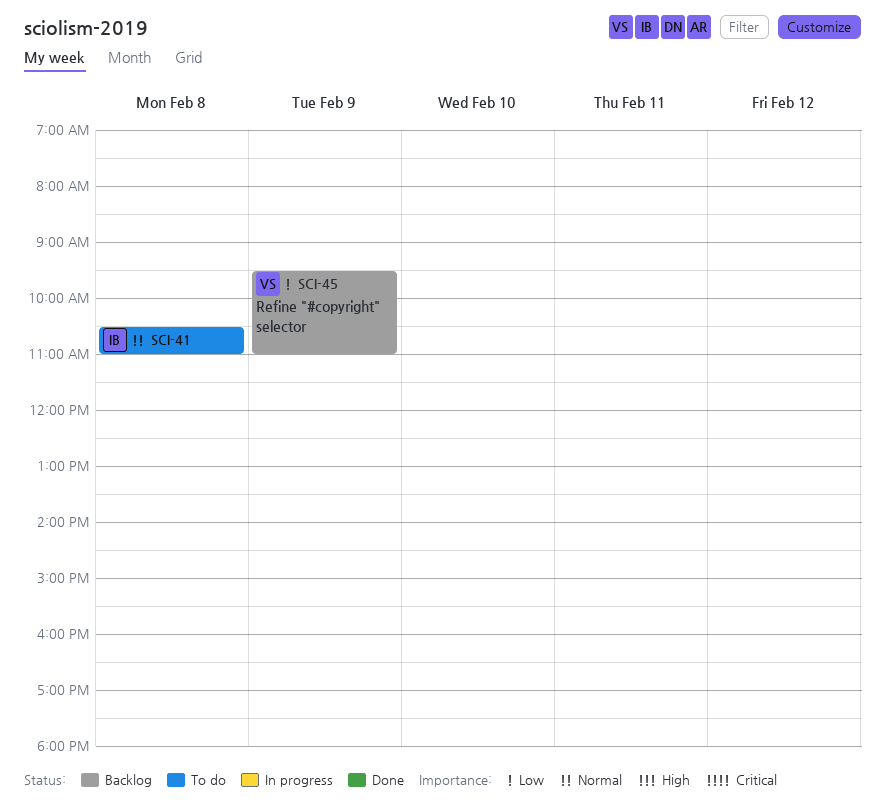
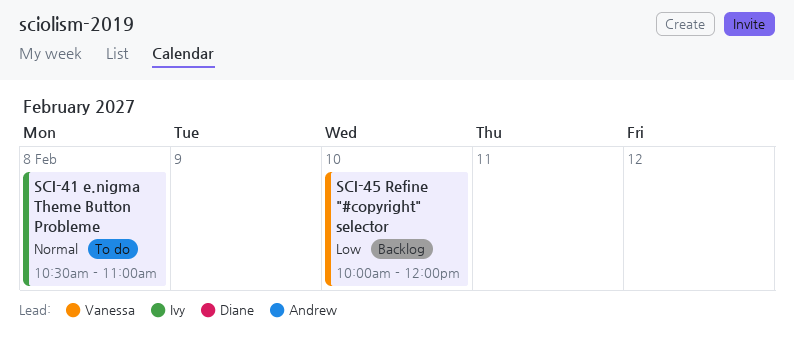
SCI-45, day: Feb 9 -> Feb 10
SCI-45, begins: 09:30 -> 10:00
SCI-45, ends: 11:00 -> 12:00

